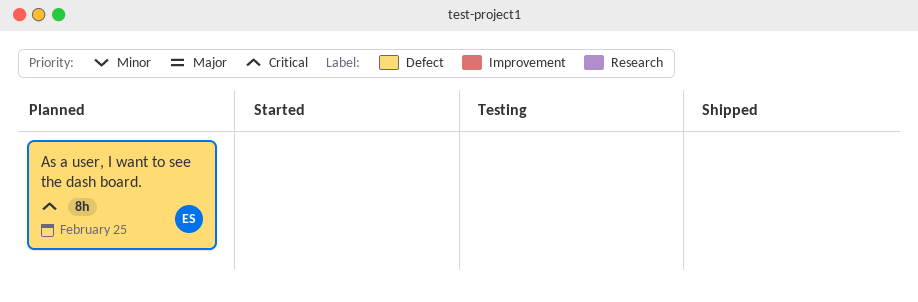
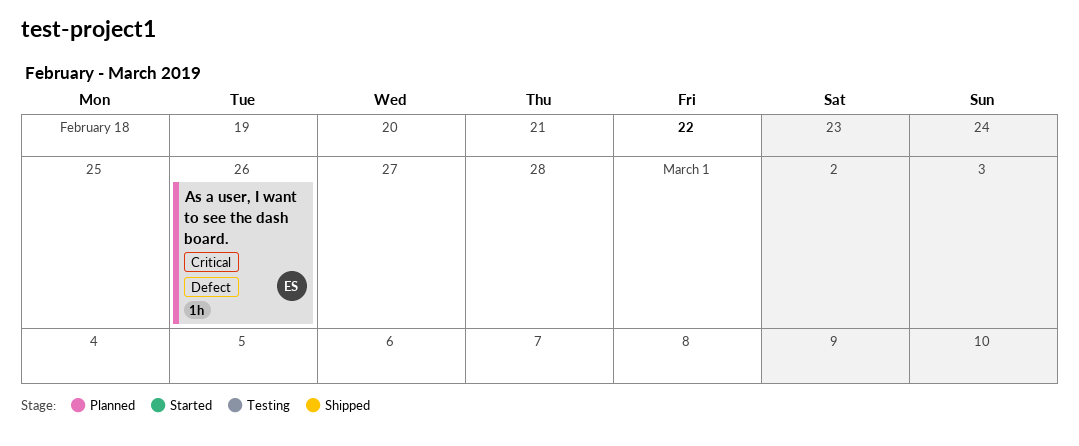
As a user, I want to see the dash board., estimate: 8h -> 1h
As a user, I want to see the dash board., due: Feb 25 -> Feb 26

